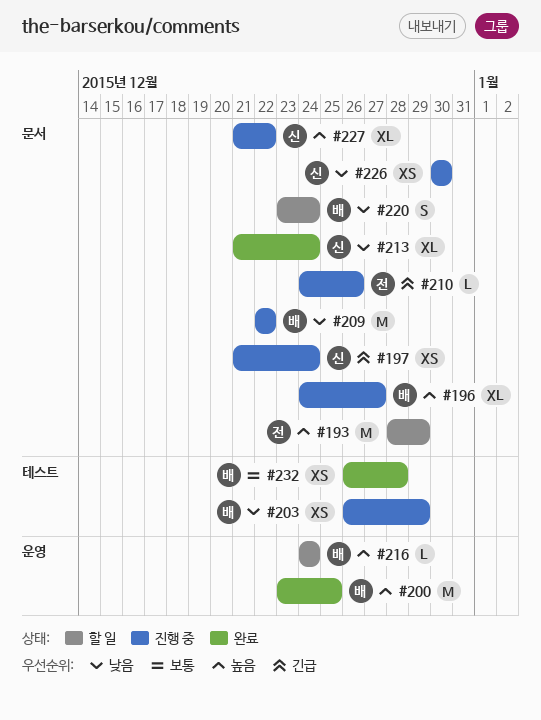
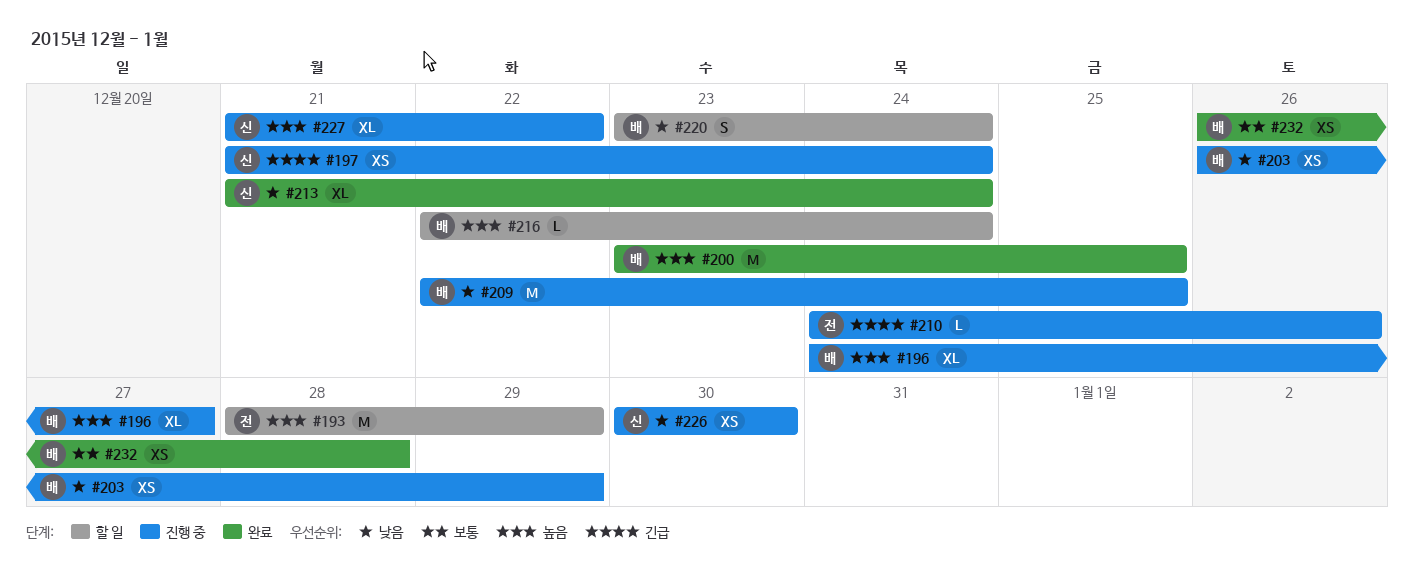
#209, due: Dec 22 -> Dec 25
#216, start: Dec 24 -> Dec 22

